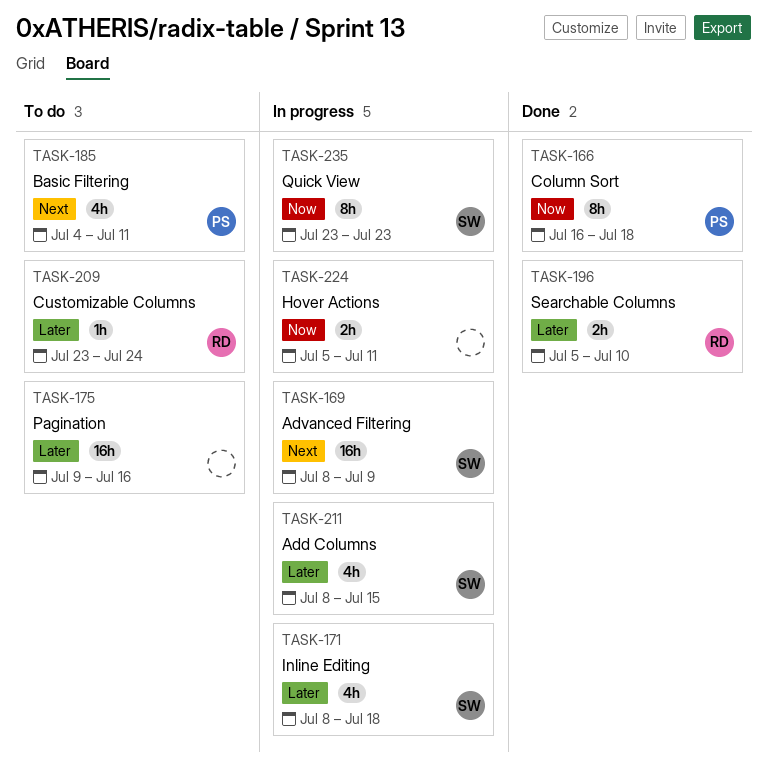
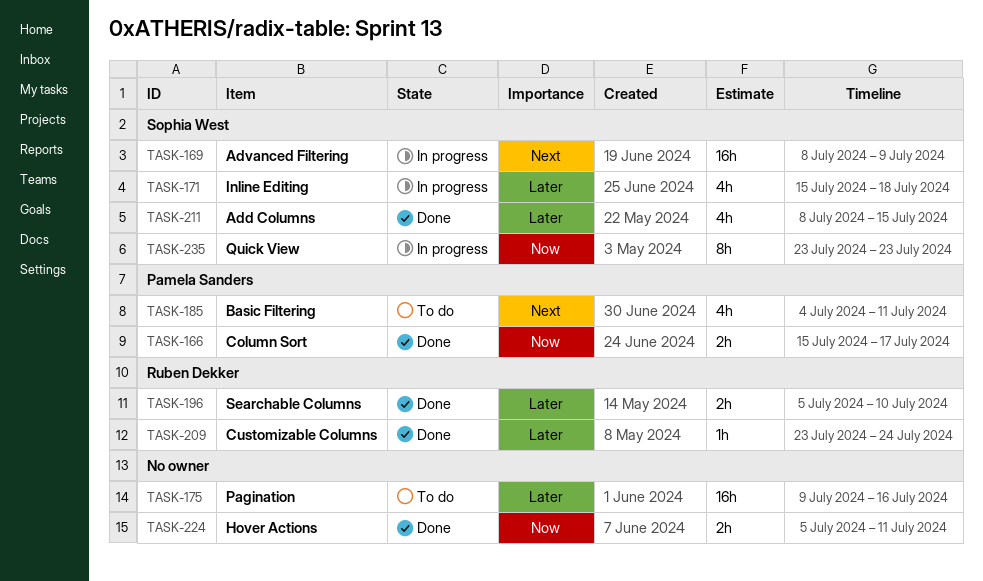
TASK-166, estimate: 8h -> 2h
TASK-166, start: Jul 16 -> Jul 15
TASK-166, due: Jul 18 -> Jul 17
TASK-171, start: Jul 8 -> Jul 15
TASK-209, status: To do -> Done
TASK-211, status: In progress -> Done
TASK-224, status: In progress -> Done

